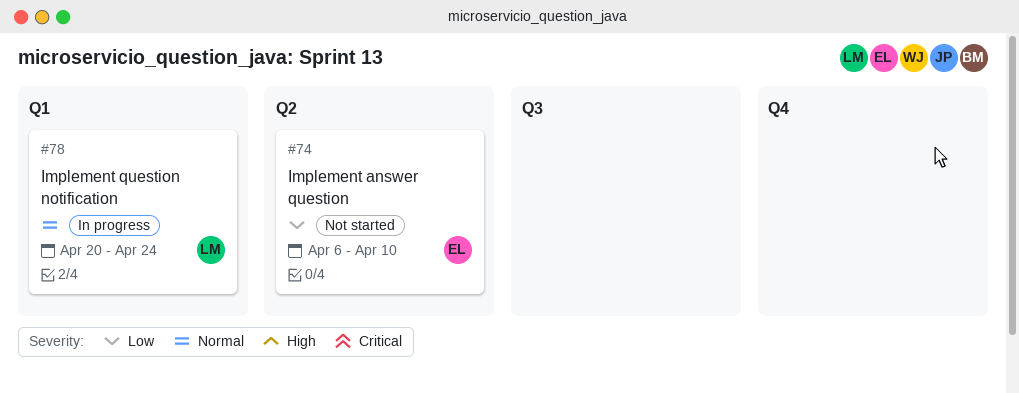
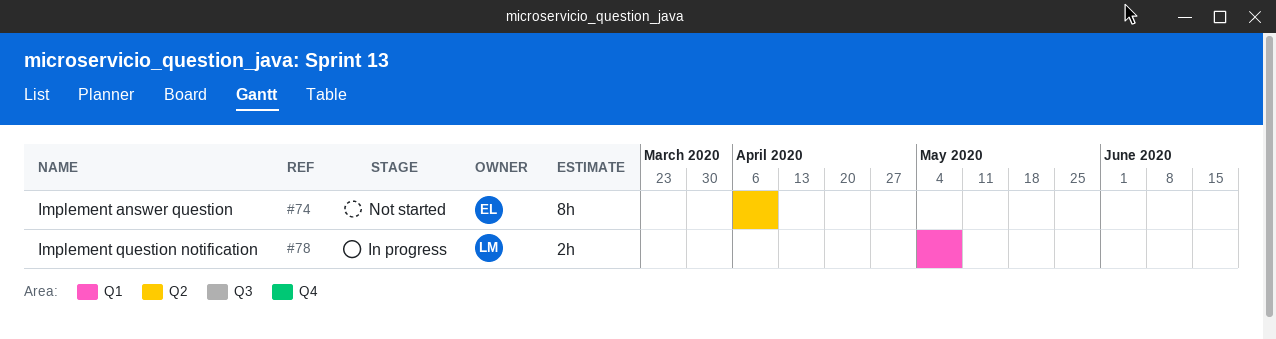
#78, start: Apr 20 -> May 4
#78, due: Apr 24 -> May 8

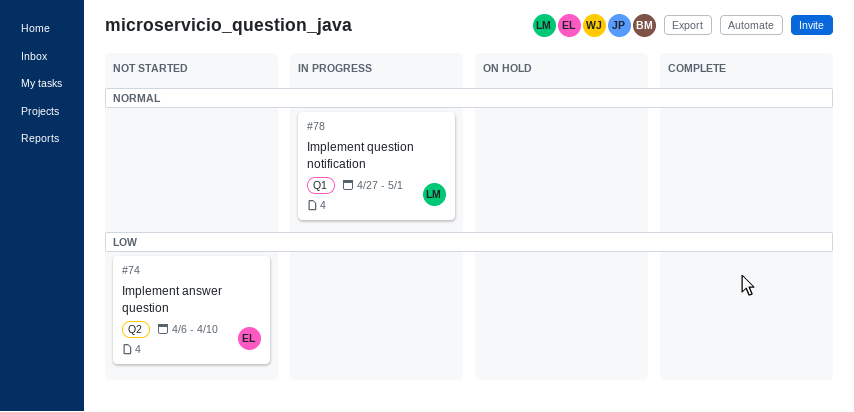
#78, start: May 4 -> Apr 27
#78, due: May 8 -> May 1

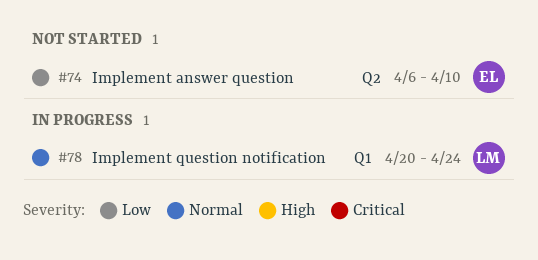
#78, start: Apr 27 -> Apr 20
#78, due: May 1 -> Apr 24

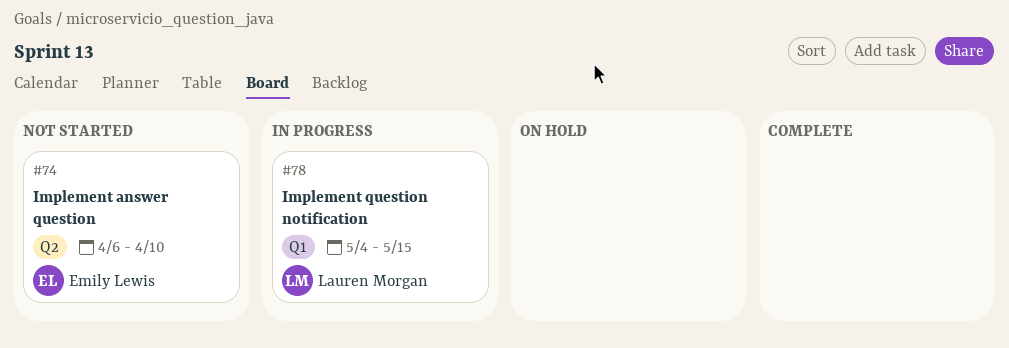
#78, start: Apr 20 -> May 4
#78, due: Apr 24 -> May 15

